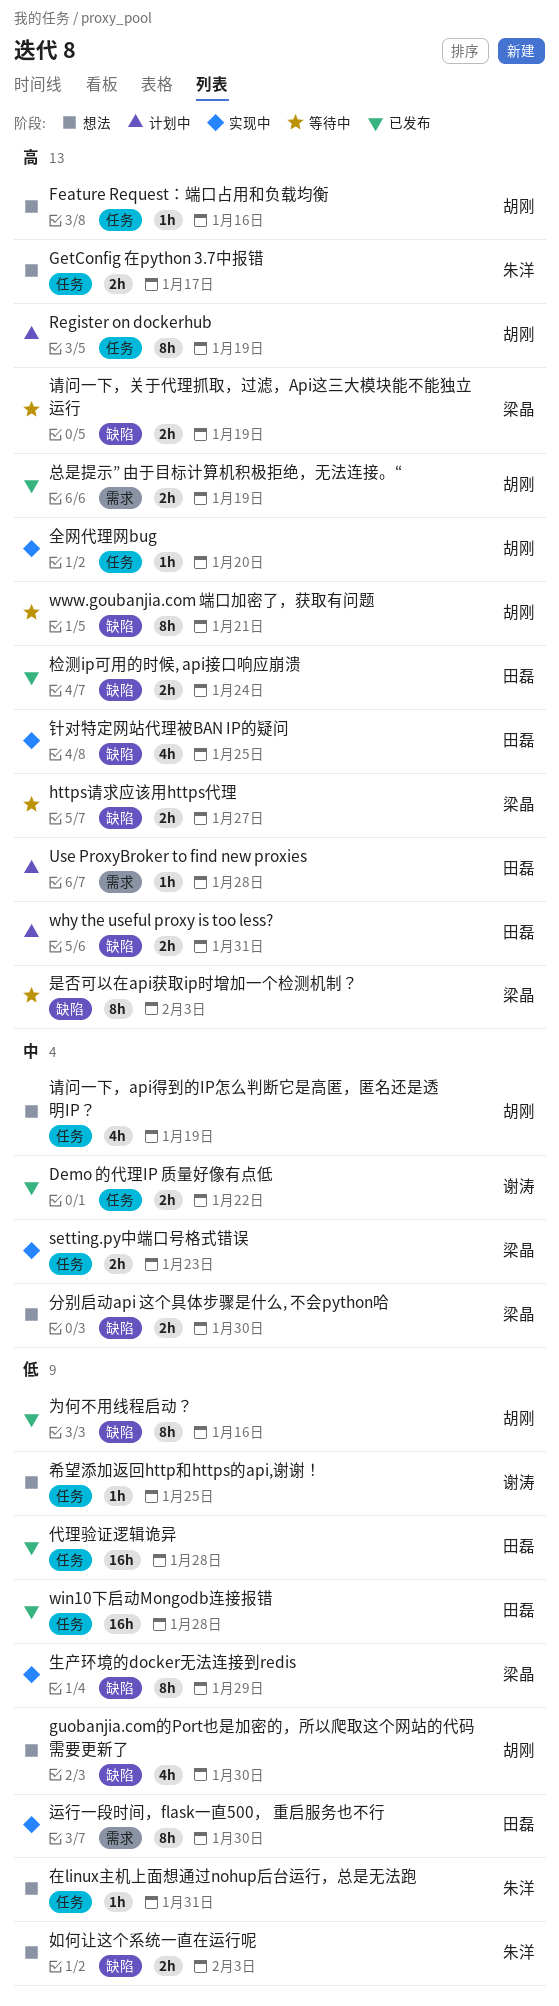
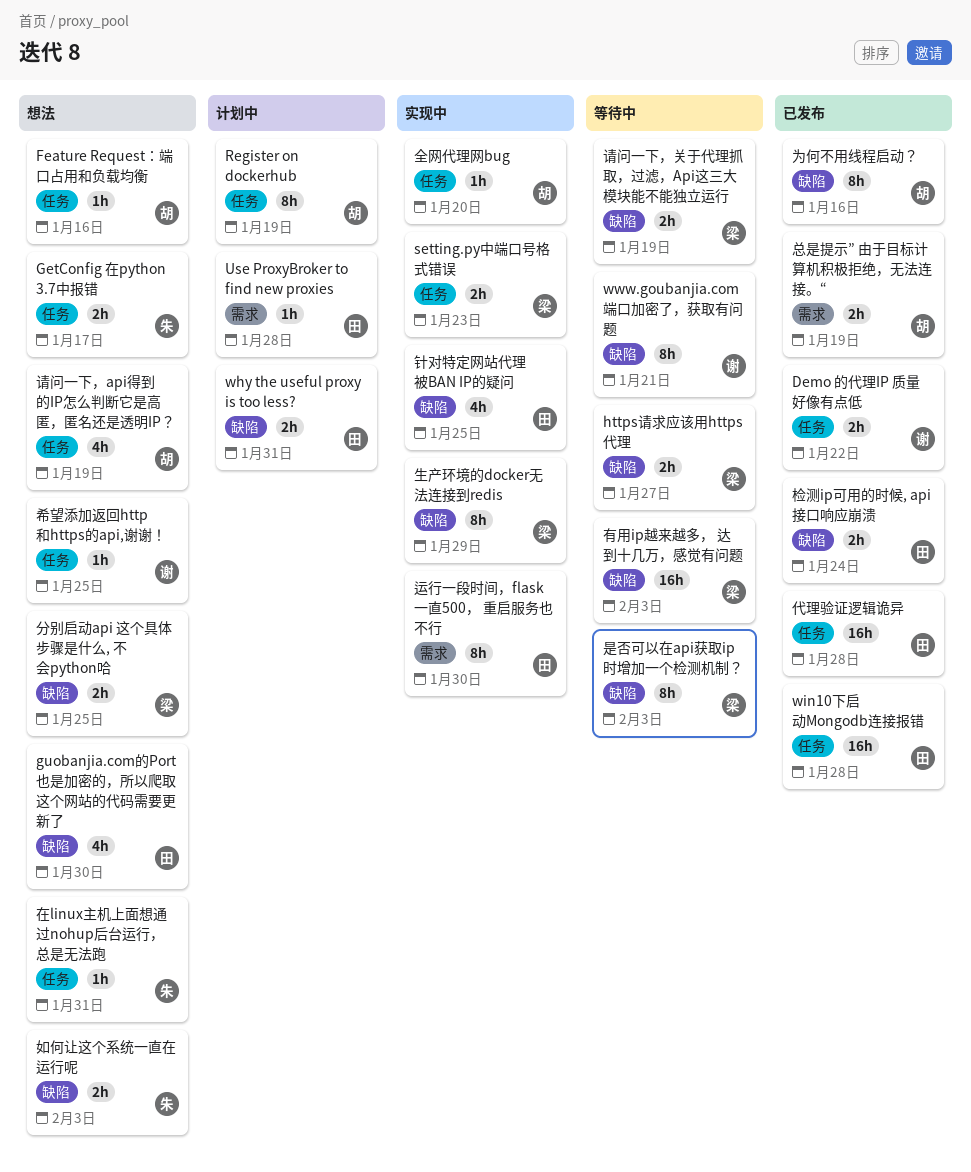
guobanjia.com的Port也是加密的，所以爬取这个网站的代码需要更新了, owner: 胡刚 -> 田磊
www.goubanjia.com 端口加密了，获取有问题, owner: 胡刚 -> 谢涛
分别启动api 这个具体步骤是什么, 不会python哈, due: Jan 30 -> Jan 25
有用ip越来越多， 达到十几万，感觉有问题: none -> present

